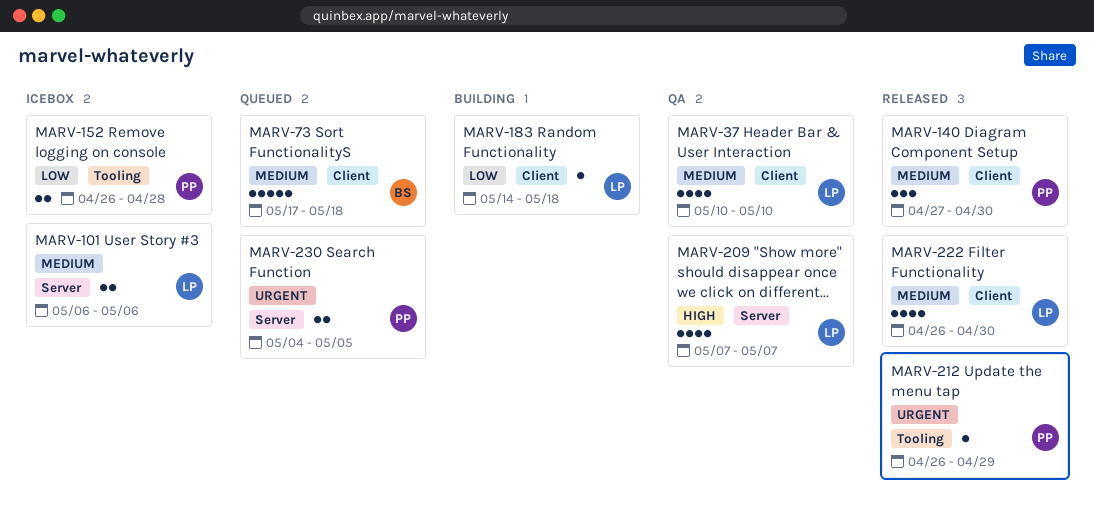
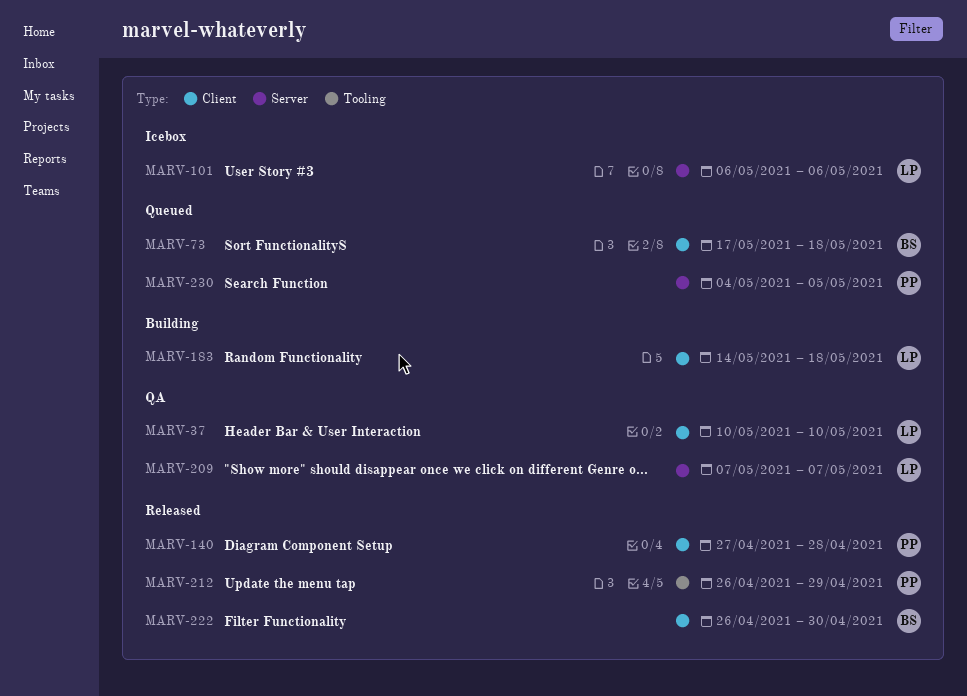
MARV-140, due: Apr 30 -> Apr 28
MARV-152: present -> none
MARV-222, owner: LP -> BS

